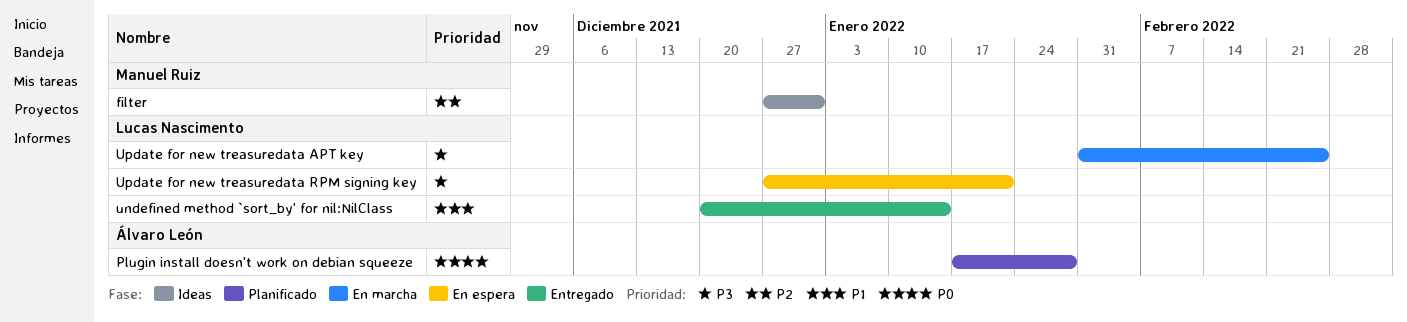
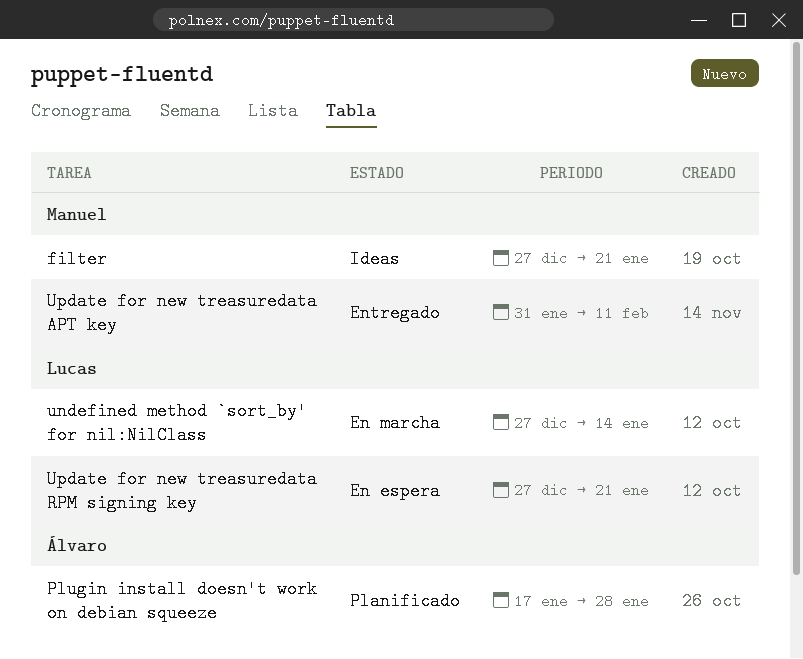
filter, due: Dec 31 -> Jan 21
undefined method `sort_by' for nil:NilClass, status: Entregado -> En marcha
undefined method `sort_by' for nil:NilClass, start: Dec 20 -> Dec 27
Update for new treasuredata APT key, status: En marcha -> Entregado
Update for new treasuredata APT key, owner: Lucas Nascimento -> Manuel Ruiz
Update for new treasuredata APT key, due: Feb 25 -> Feb 11

